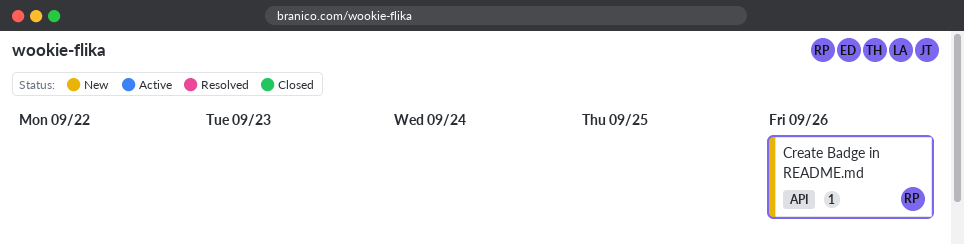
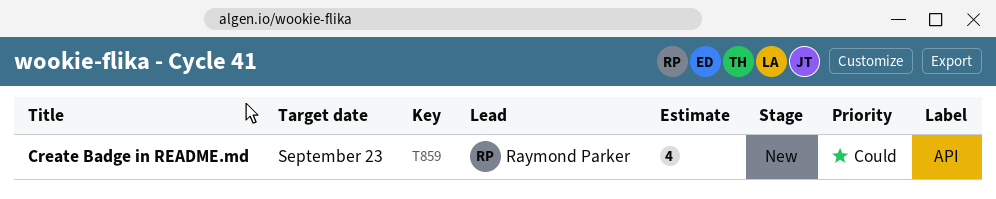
Create Badge in README.md, estimate: 1 -> 4
Create Badge in README.md, due: Sep 26 -> Sep 23

